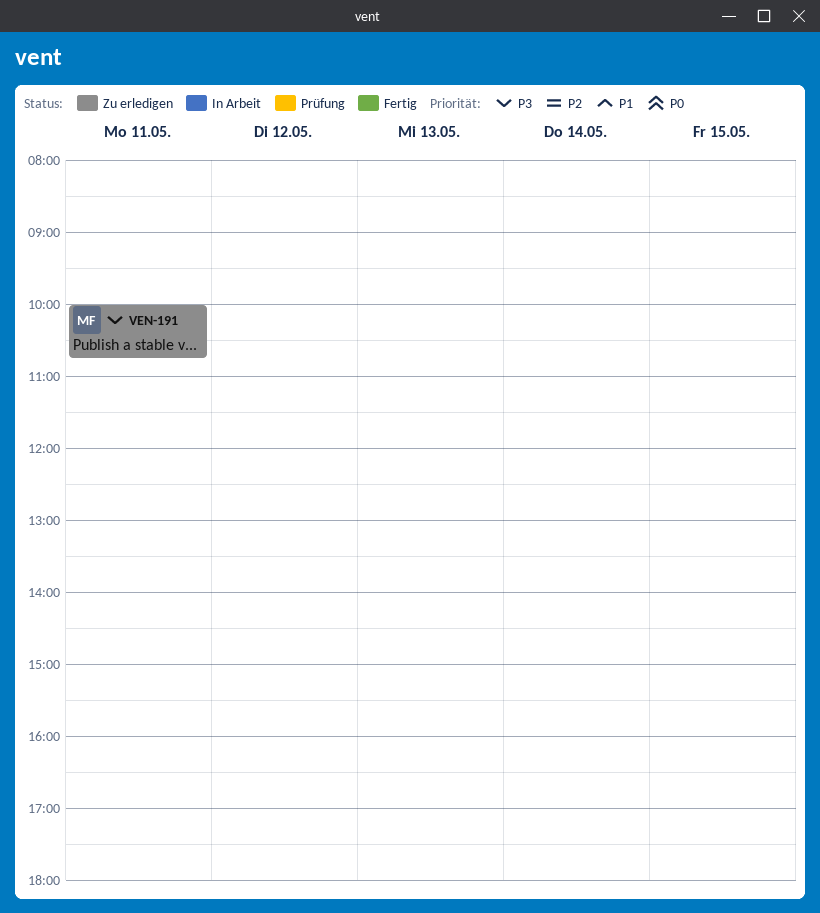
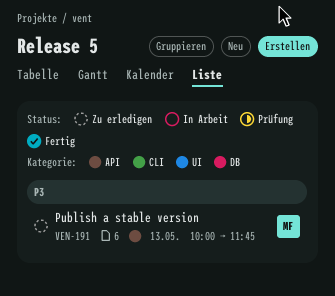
VEN-191, day: May 11 -> May 13
VEN-191, ends: 10:45 -> 11:45

